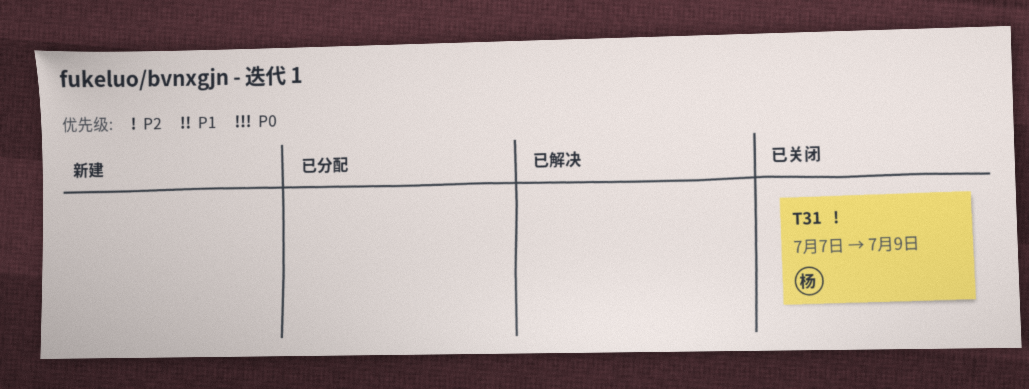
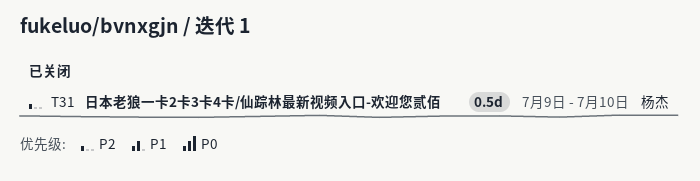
T31, start: Jul 7 -> Jul 9
T31, due: Jul 9 -> Jul 10

